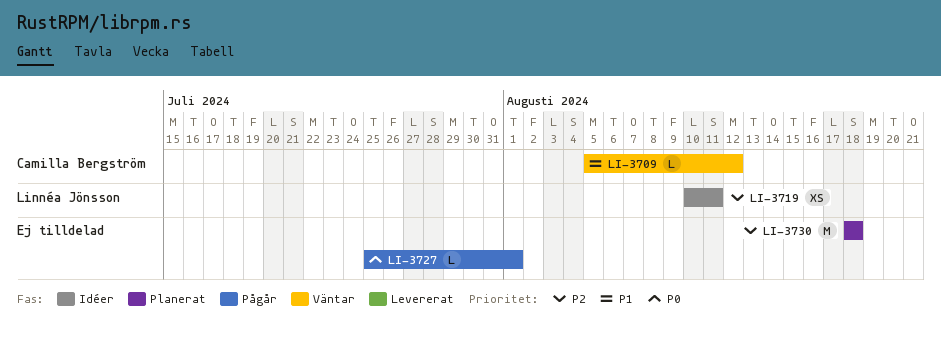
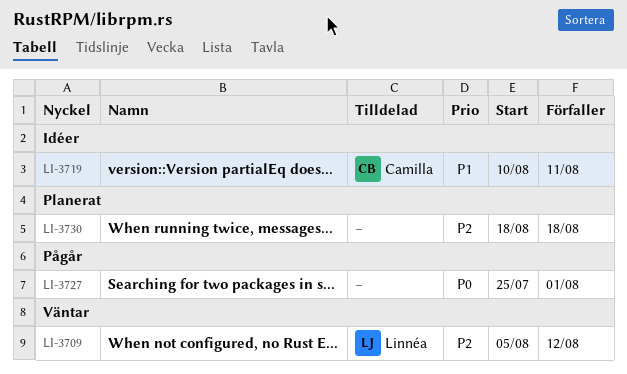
LI-3709, owner: Camilla Bergström -> Linnéa Jönsson
LI-3709, priority: P1 -> P2
LI-3719, owner: Linnéa Jönsson -> Camilla Bergström
LI-3719, priority: P2 -> P1

